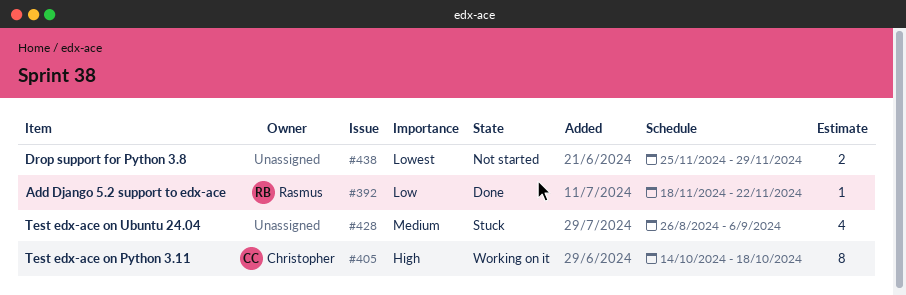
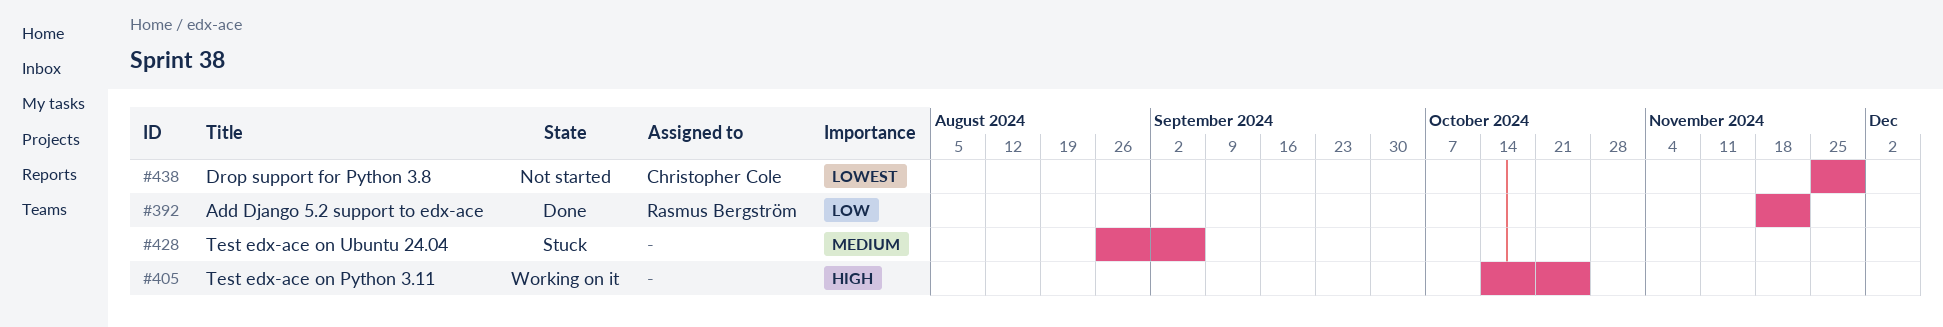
#405, owner: Christopher Cole -> none
#405, due: Oct 18 -> Oct 25
#438, owner: none -> Christopher Cole

